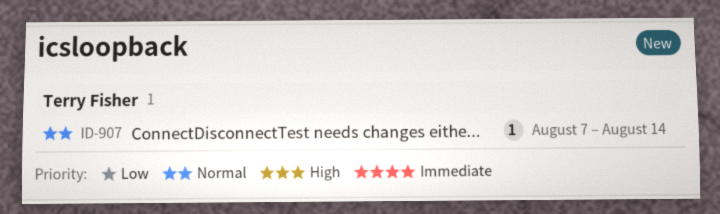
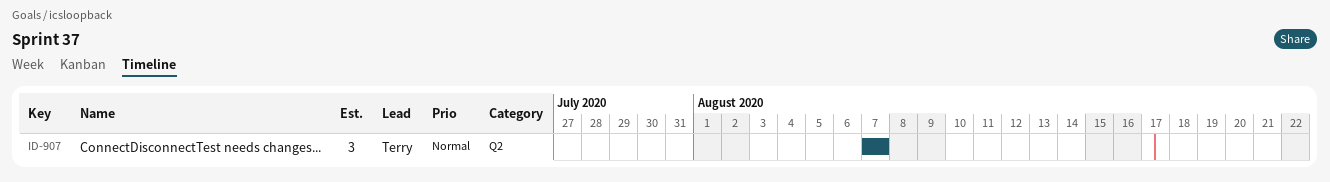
ID-907, estimate: 1 -> 3
ID-907, due: Aug 14 -> Aug 7

